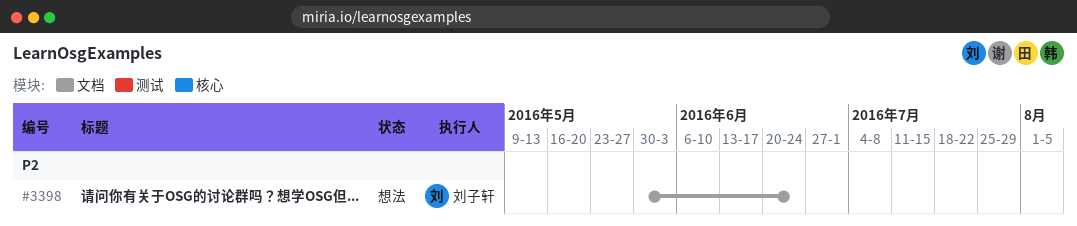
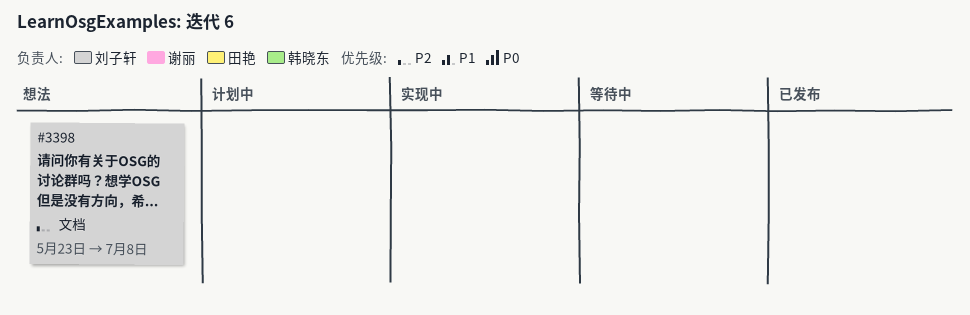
#3398, start: May 30 -> May 23
#3398, due: Jun 24 -> Jul 8

